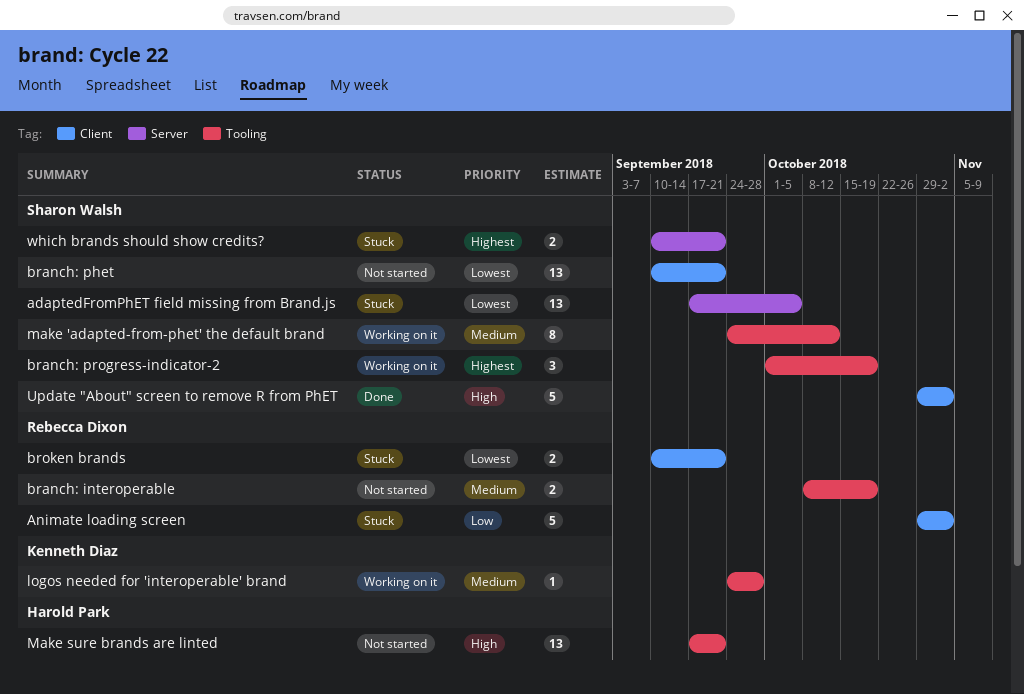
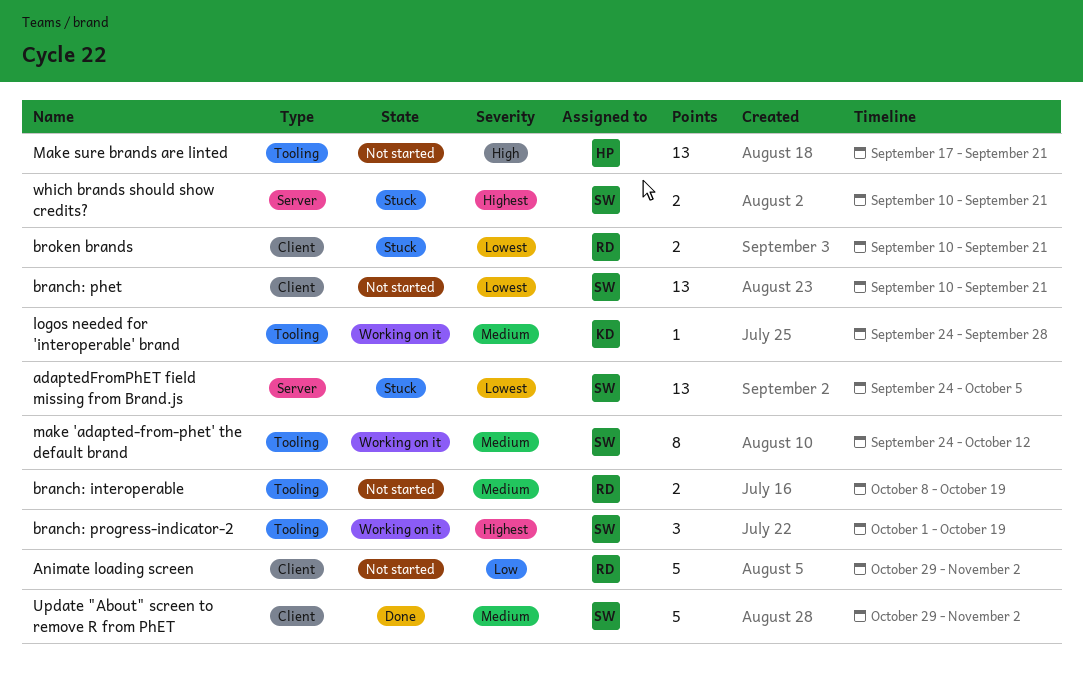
adaptedFromPhET field missing from Brand.js, start: Sep 17 -> Sep 24
Animate loading screen, status: Stuck -> Not started
Update "About" screen to remove R from PhET, priority: High -> Medium

